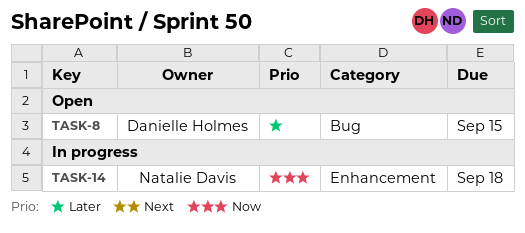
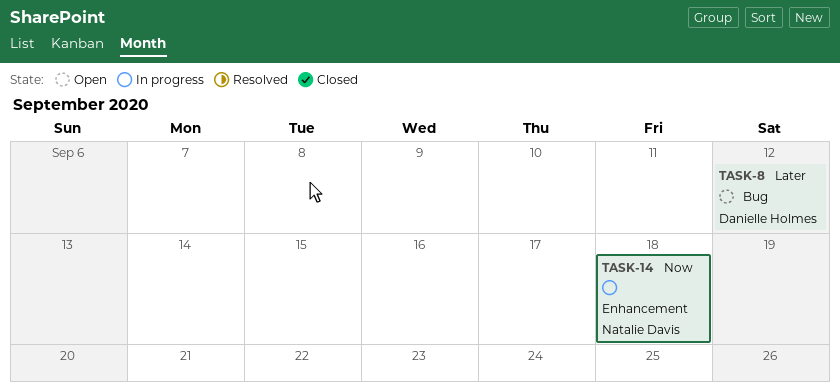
TASK-8, due: Sep 15 -> Sep 12

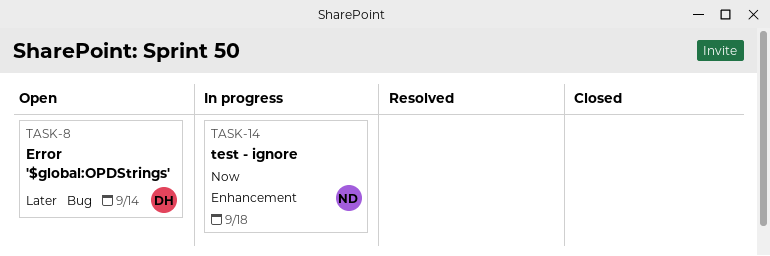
TASK-8, due: Sep 12 -> Sep 14

